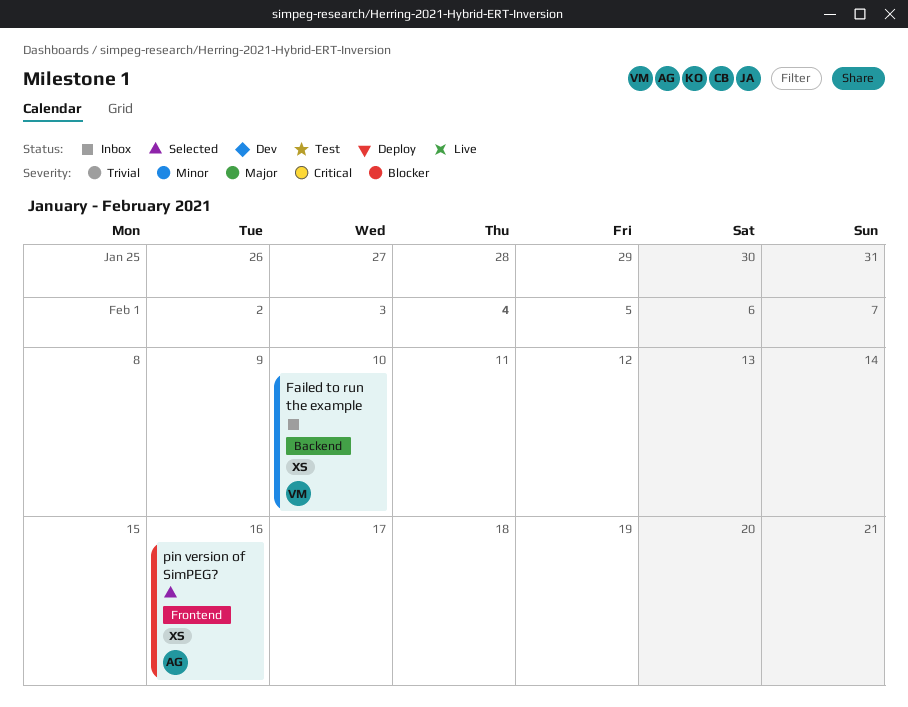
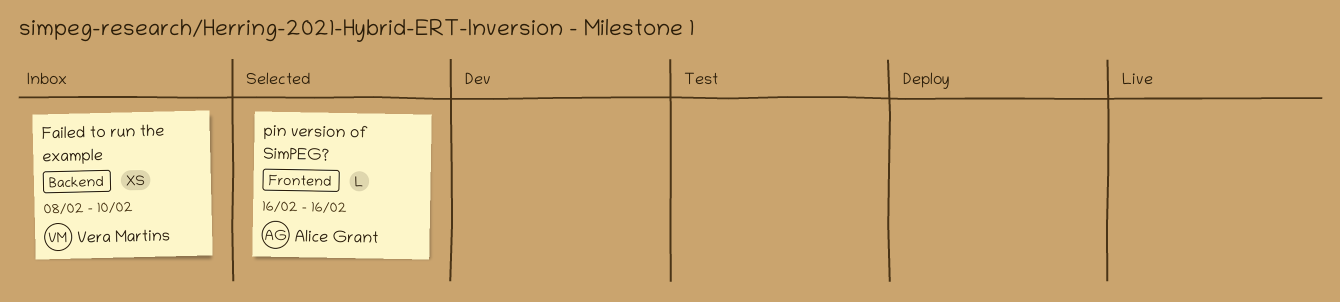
pin version of SimPEG?, estimate: XS -> L

